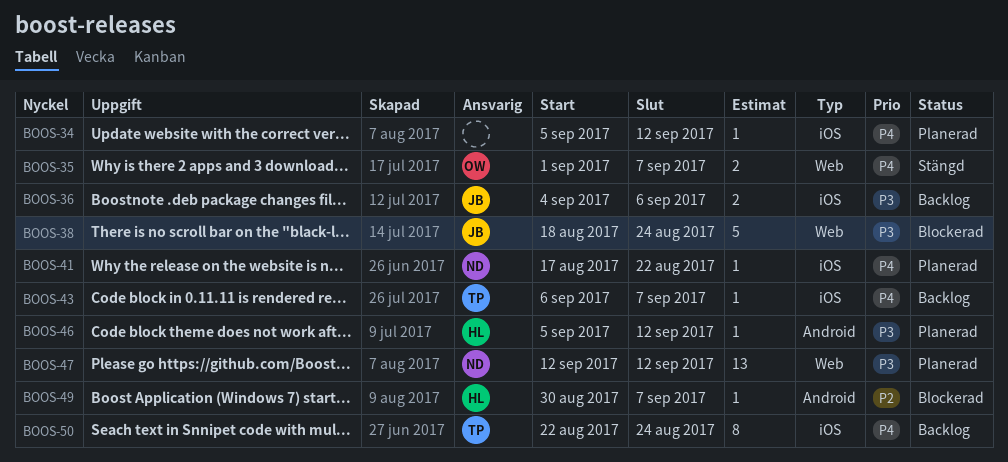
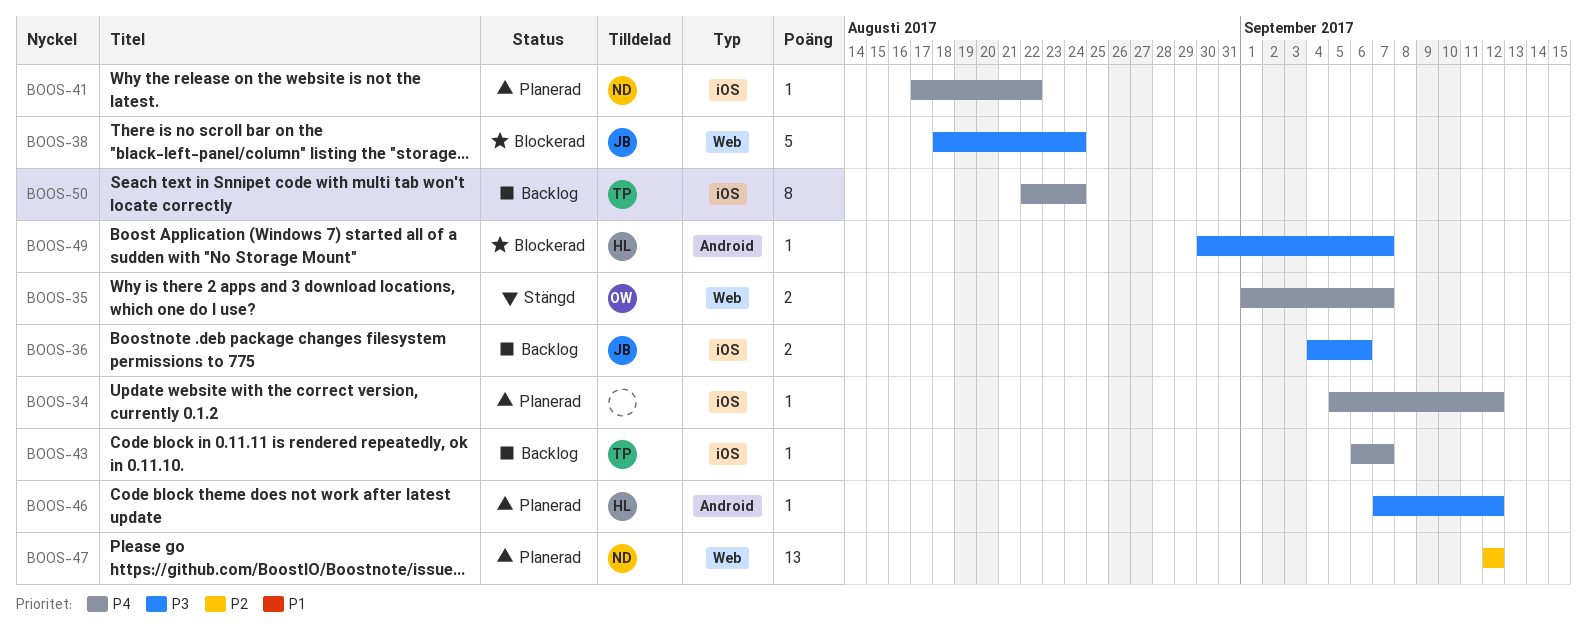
BOOS-46, start: Sep 5 -> Sep 7
BOOS-47, priority: P3 -> P2
BOOS-49, priority: P2 -> P3

